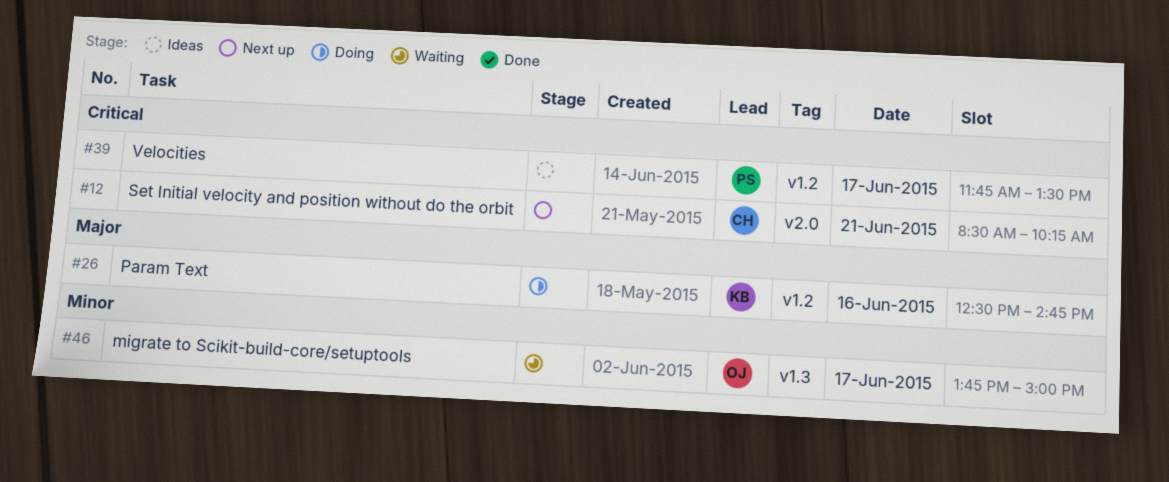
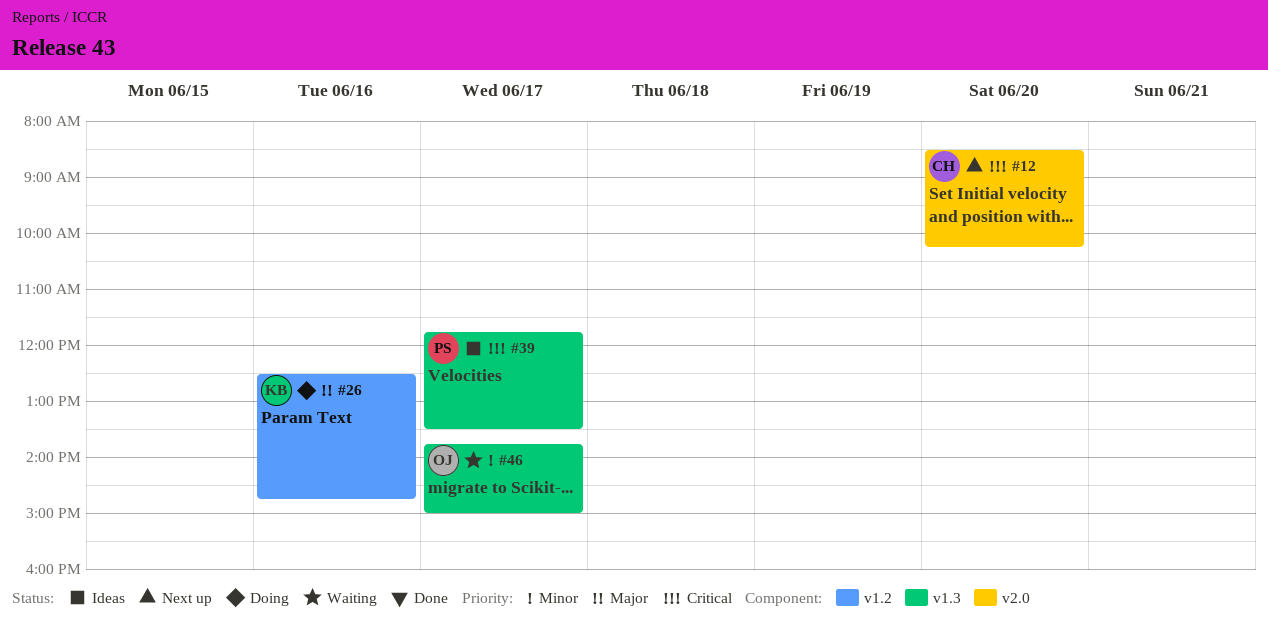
#12, day: Jun 21 -> Jun 20
#39, label: v1.2 -> v1.3

